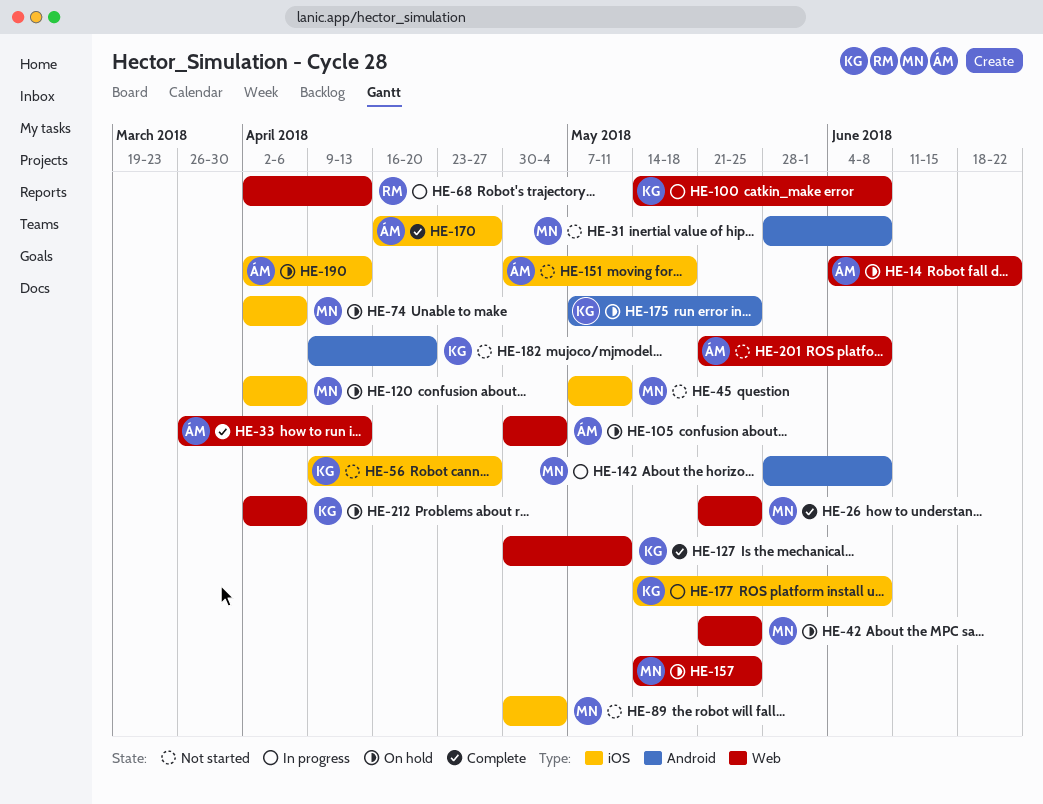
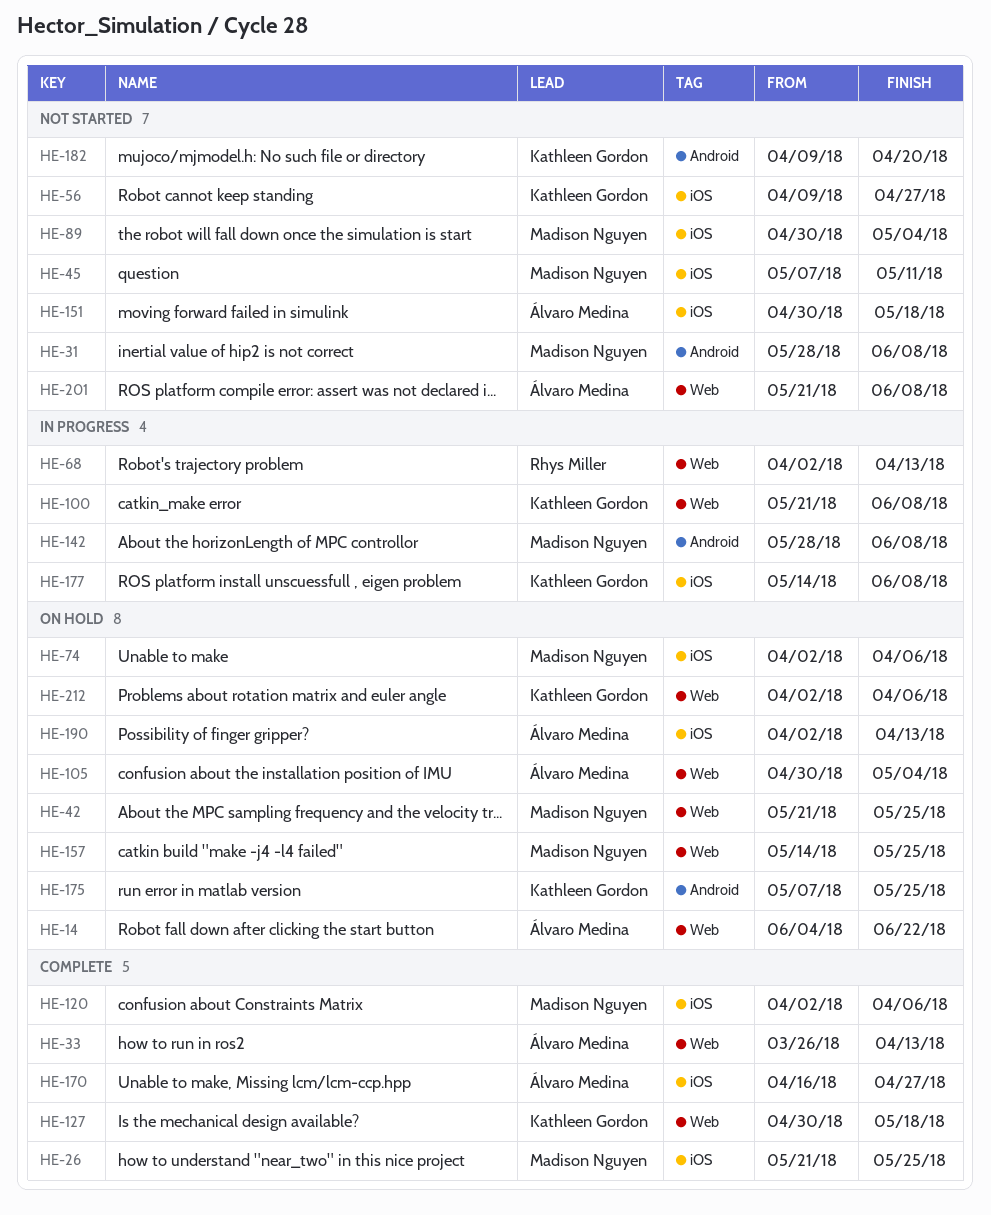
HE-26, label: Web -> iOS
HE-100, start: May 14 -> May 21
HE-120, status: On hold -> Complete
HE-127, due: May 11 -> May 18

